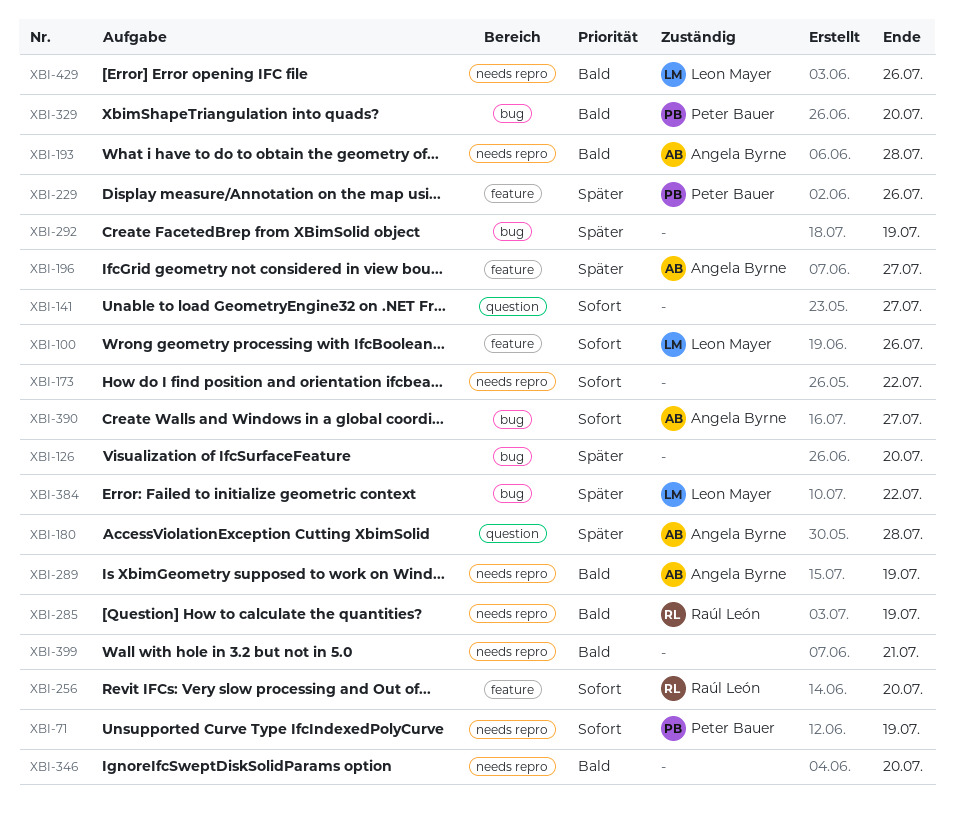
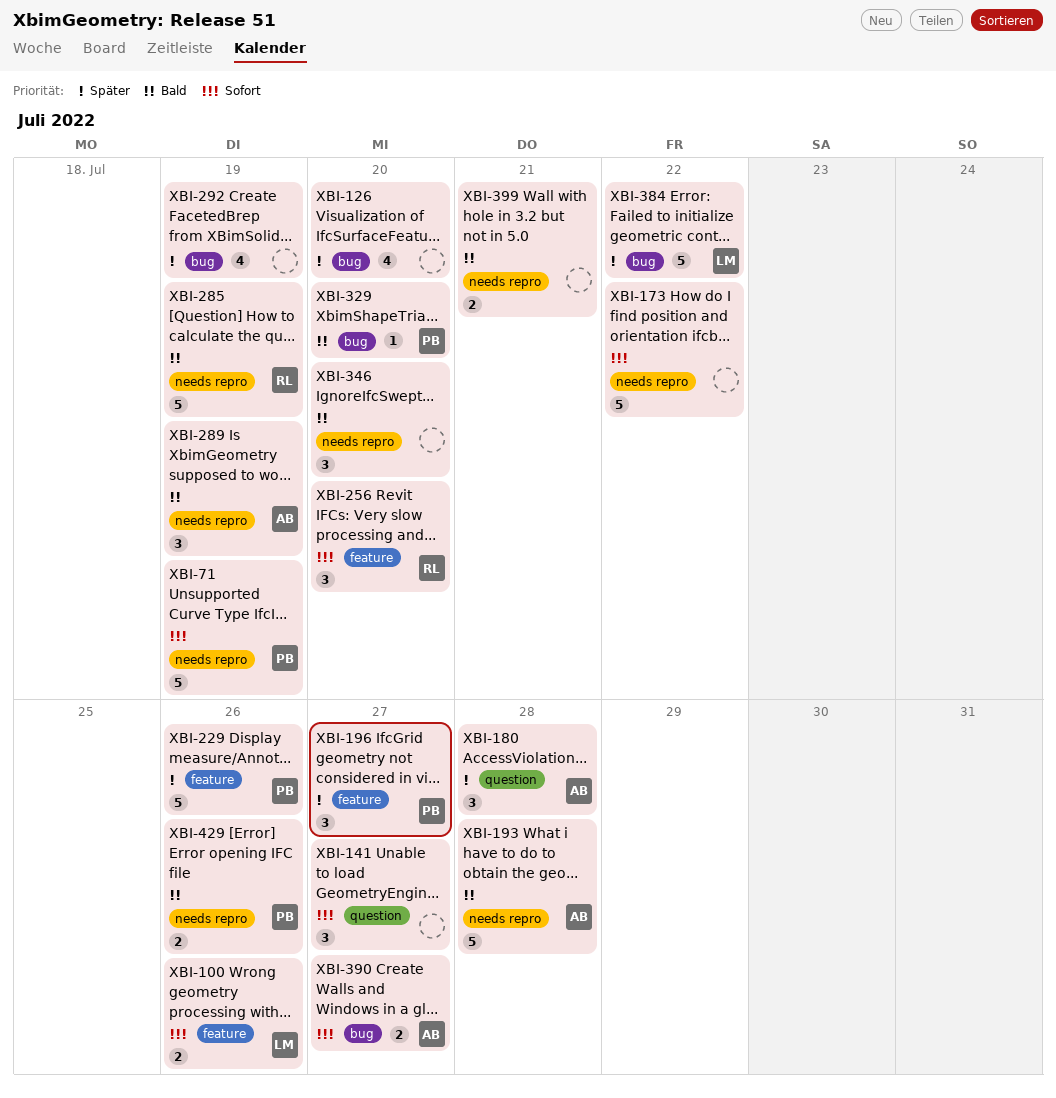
XBI-196, owner: Angela Byrne -> Peter Bauer
XBI-429, owner: Leon Mayer -> Peter Bauer

